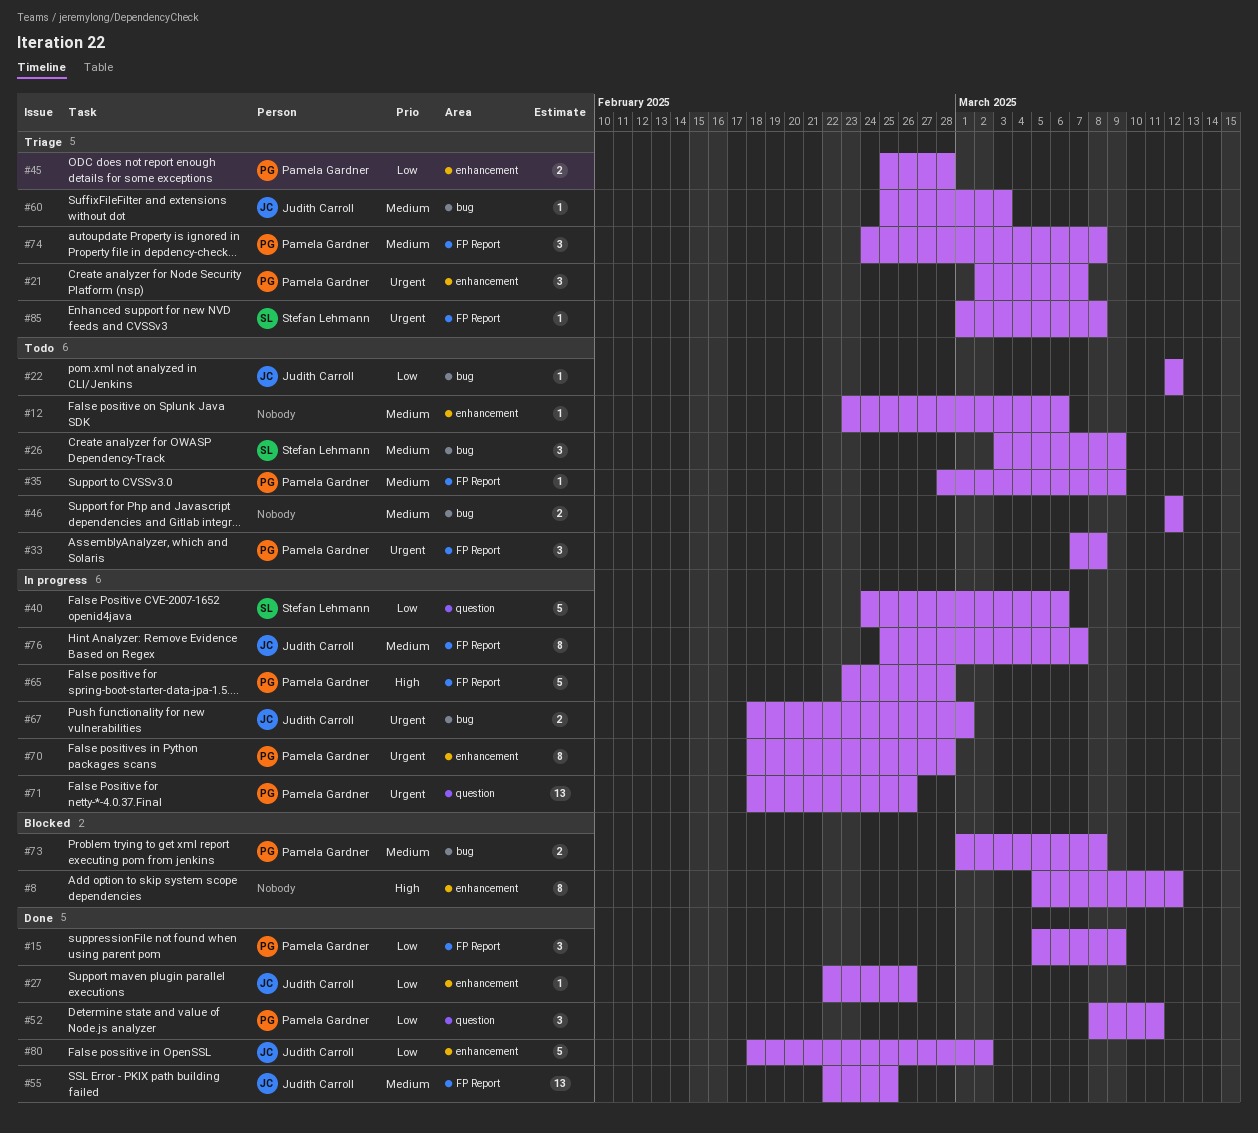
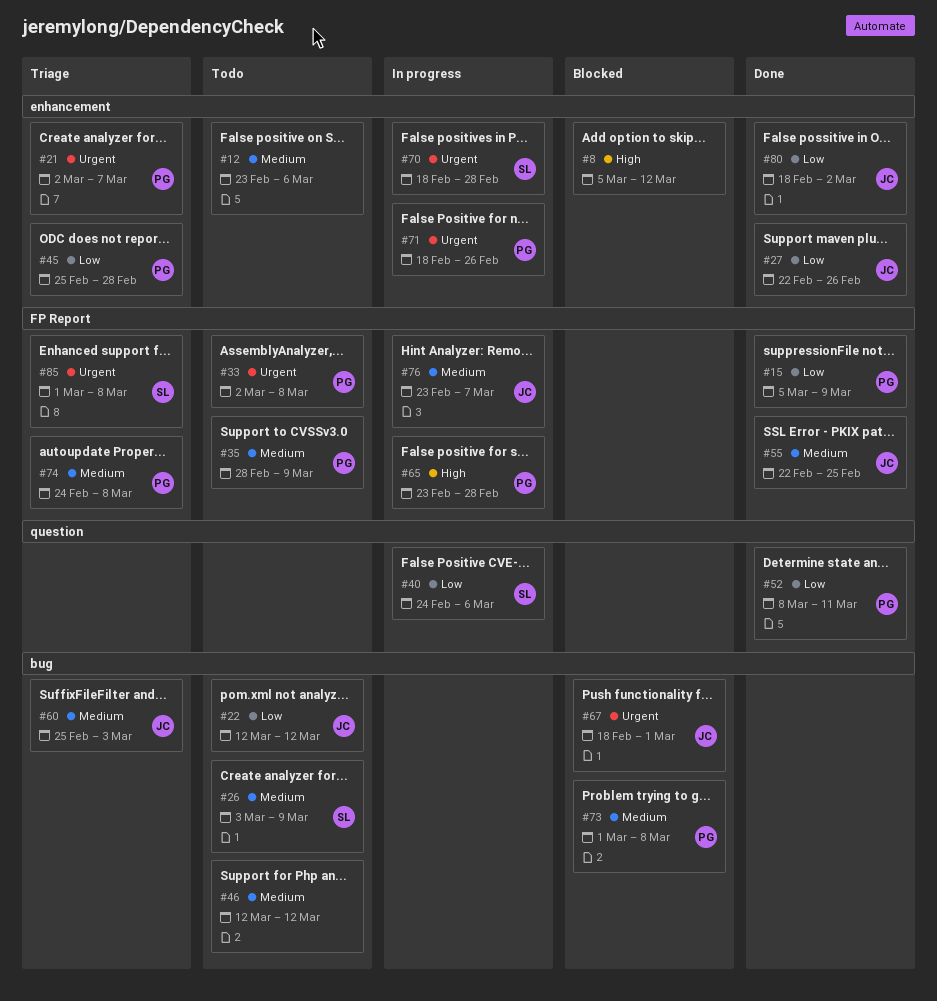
#33, start: Mar 7 -> Mar 2
#67, status: In progress -> Blocked
#70, owner: Pamela Gardner -> Stefan Lehmann
#71, label: question -> enhancement
#76, start: Feb 25 -> Feb 23

